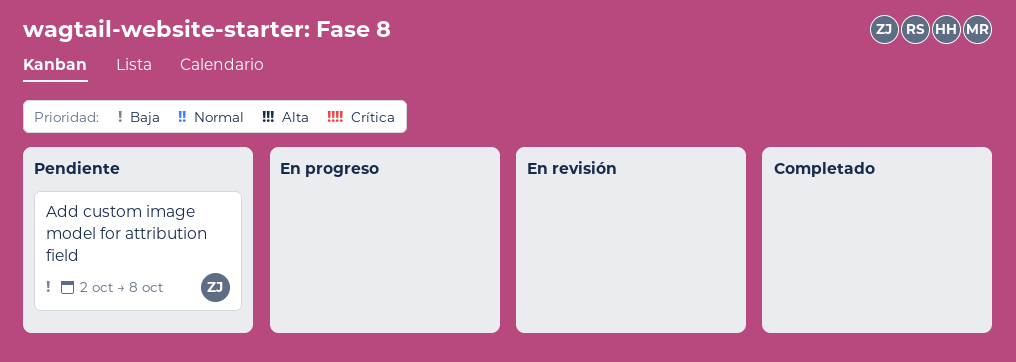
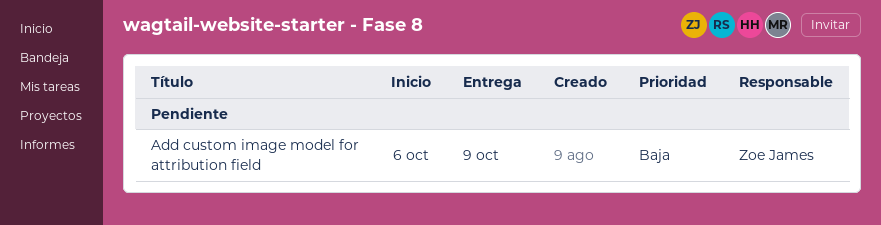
Add custom image model for attribution field, start: Oct 2 -> Oct 6
Add custom image model for attribution field, due: Oct 8 -> Oct 9

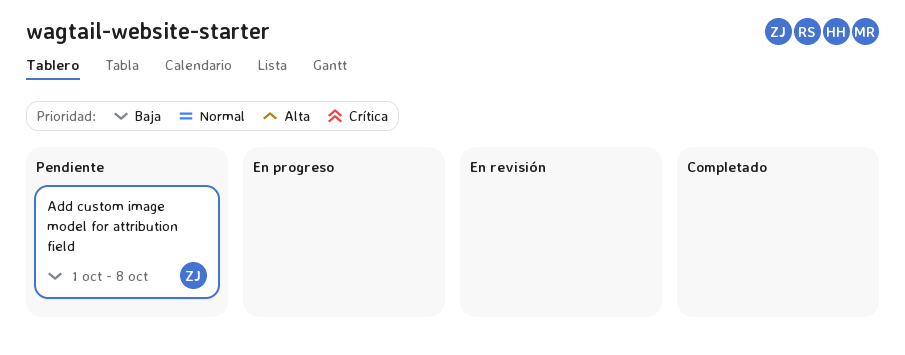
Add custom image model for attribution field, start: Oct 6 -> Oct 1
Add custom image model for attribution field, due: Oct 9 -> Oct 8

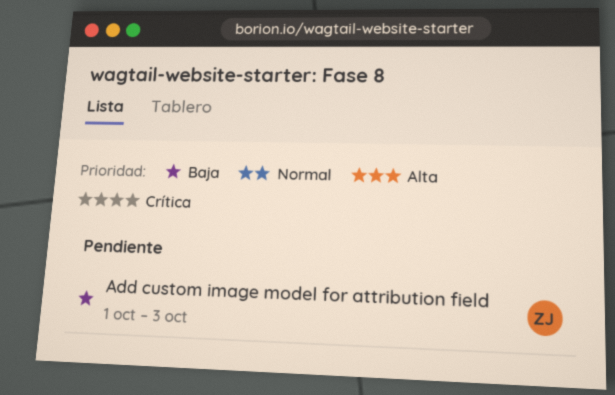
Add custom image model for attribution field, due: Oct 8 -> Oct 3

